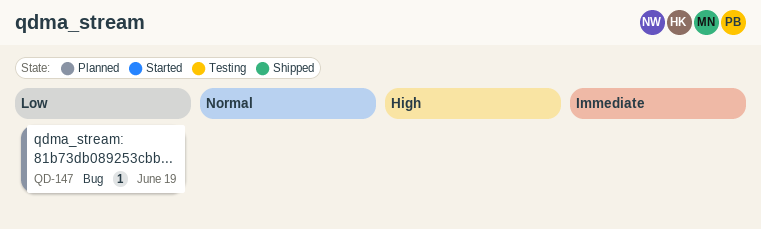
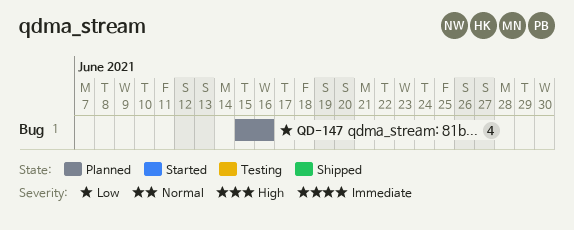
QD-147, estimate: 1 -> 4
QD-147, due: Jun 19 -> Jun 16

